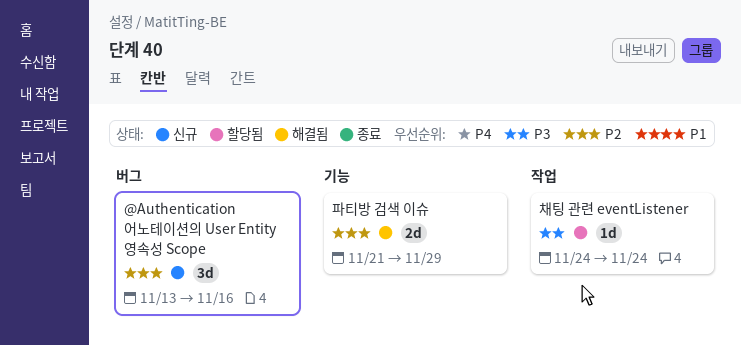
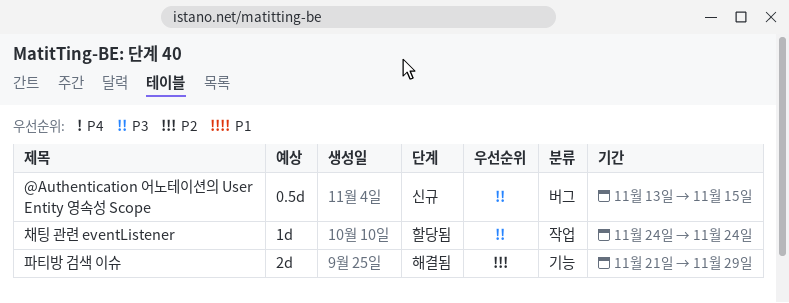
@Authentication 어노테이션의 User Entity 영속성 Scope, priority: P2 -> P3
@Authentication 어노테이션의 User Entity 영속성 Scope, estimate: 3d -> 0.5d
@Authentication 어노테이션의 User Entity 영속성 Scope, due: Nov 16 -> Nov 15

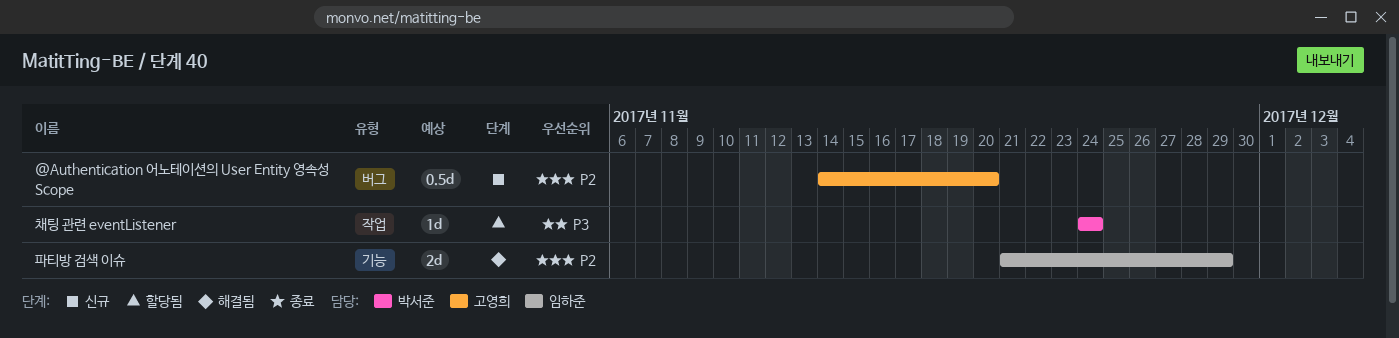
@Authentication 어노테이션의 User Entity 영속성 Scope, priority: P3 -> P2
@Authentication 어노테이션의 User Entity 영속성 Scope, start: Nov 13 -> Nov 14
@Authentication 어노테이션의 User Entity 영속성 Scope, due: Nov 15 -> Nov 20

